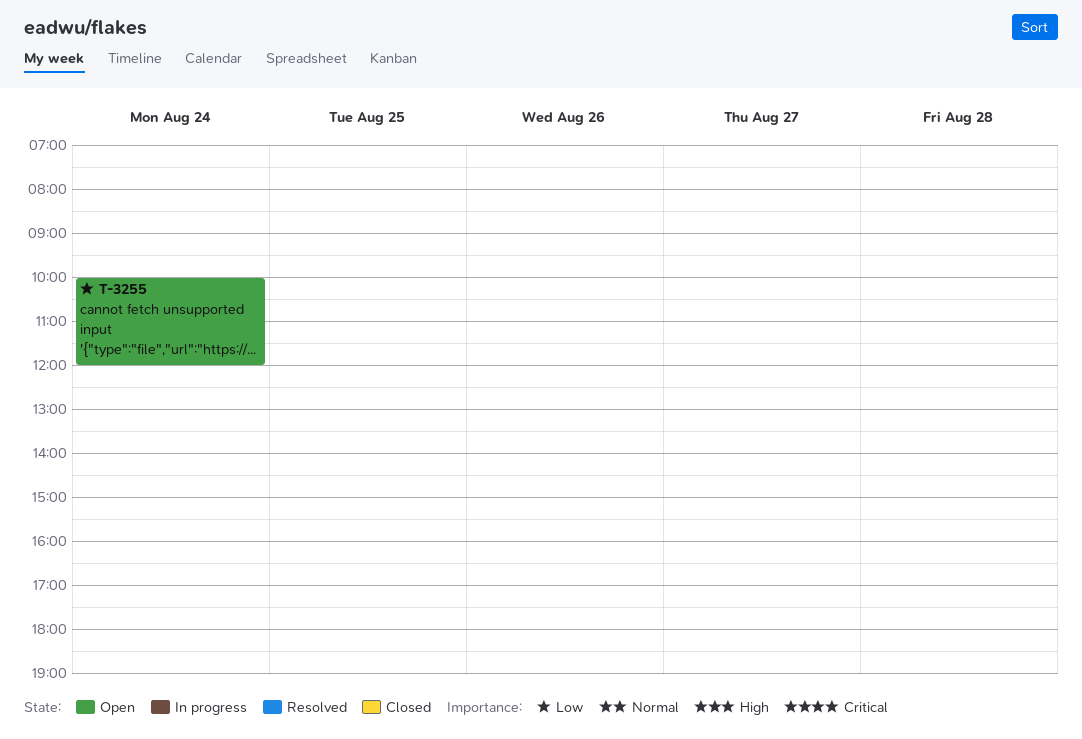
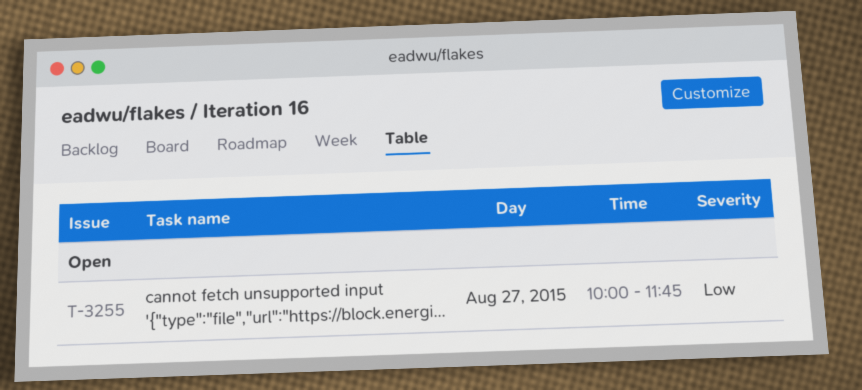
T-3255, day: Aug 24 -> Aug 27
T-3255, ends: 12:00 -> 11:45

